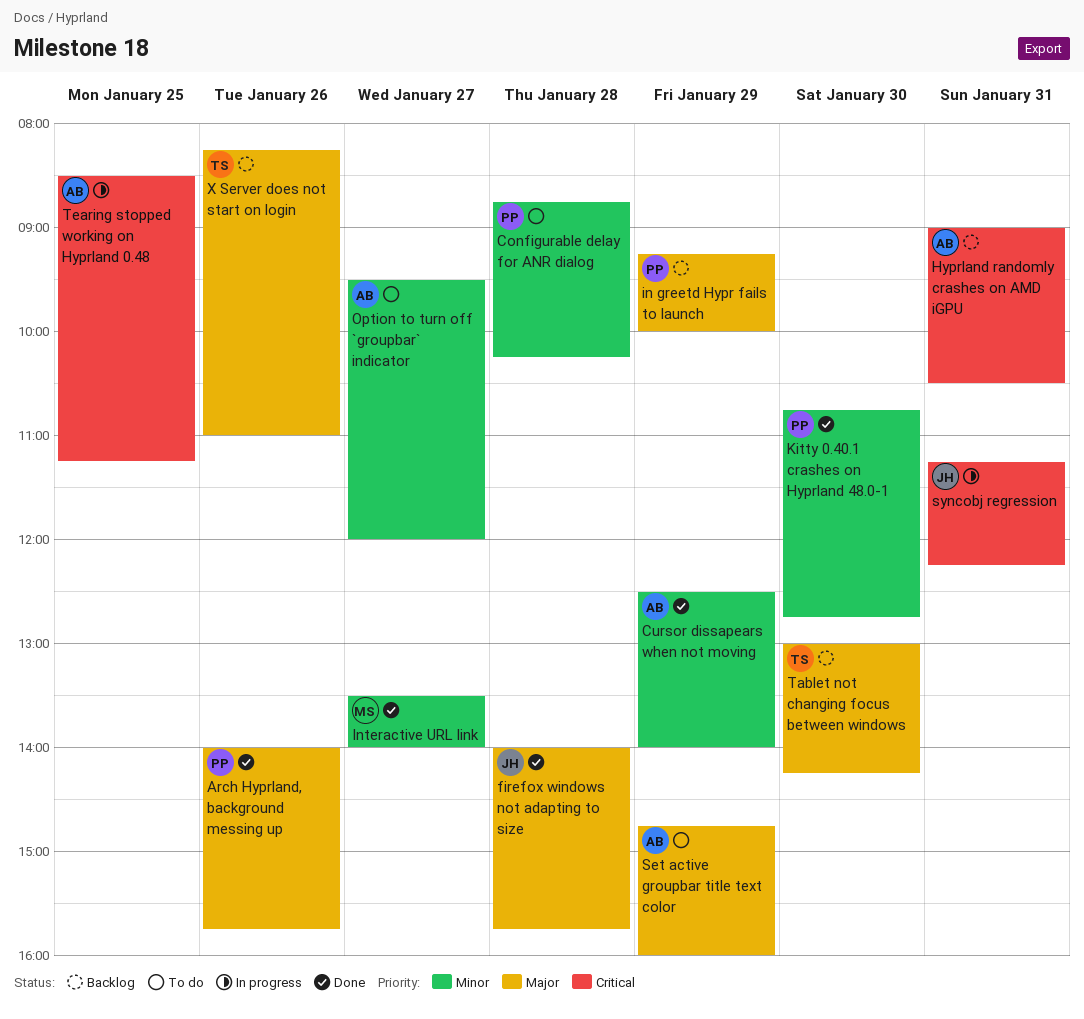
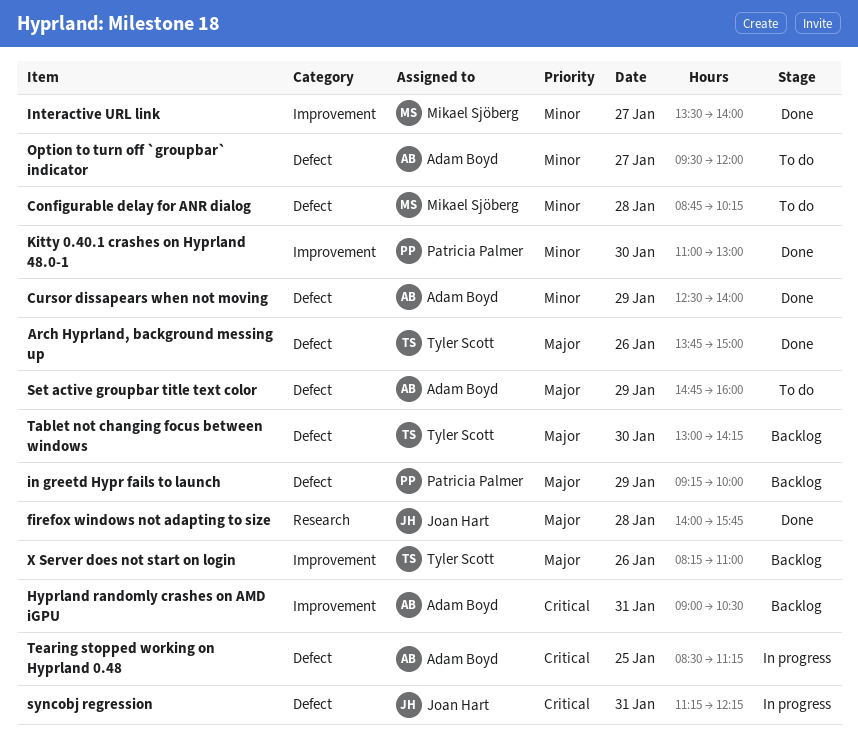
Arch Hyprland, background messing up, owner: Patricia Palmer -> Tyler Scott
Arch Hyprland, background messing up, begins: 14:00 -> 13:45
Arch Hyprland, background messing up, ends: 15:45 -> 15:00
Configurable delay for ANR dialog, owner: Patricia Palmer -> Mikael Sjöberg
Kitty 0.40.1 crashes on Hyprland 48.0-1, begins: 10:45 -> 11:00
Kitty 0.40.1 crashes on Hyprland 48.0-1, ends: 12:45 -> 13:00

